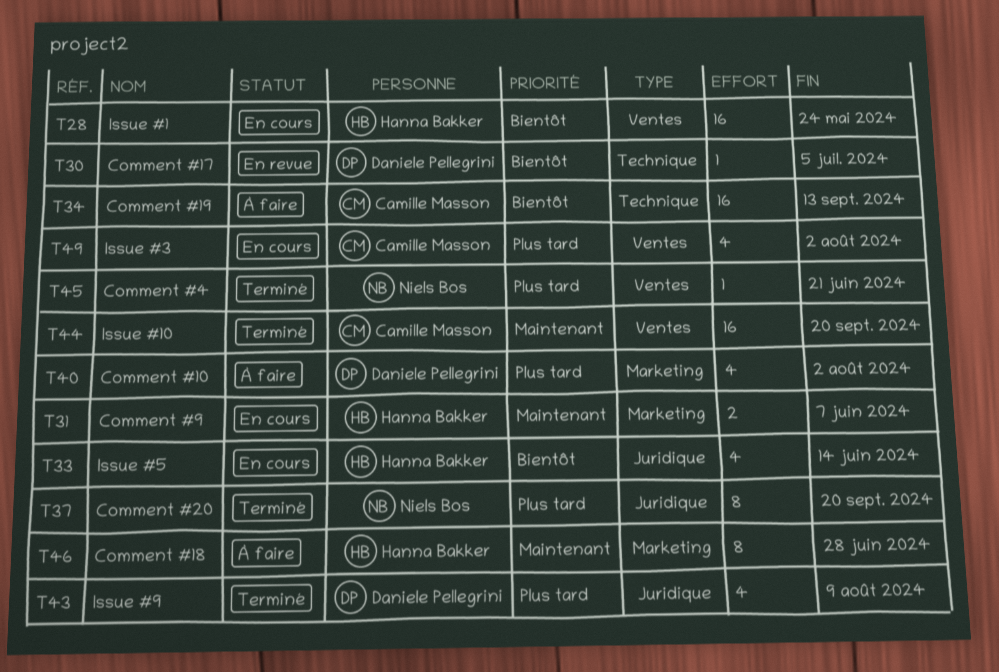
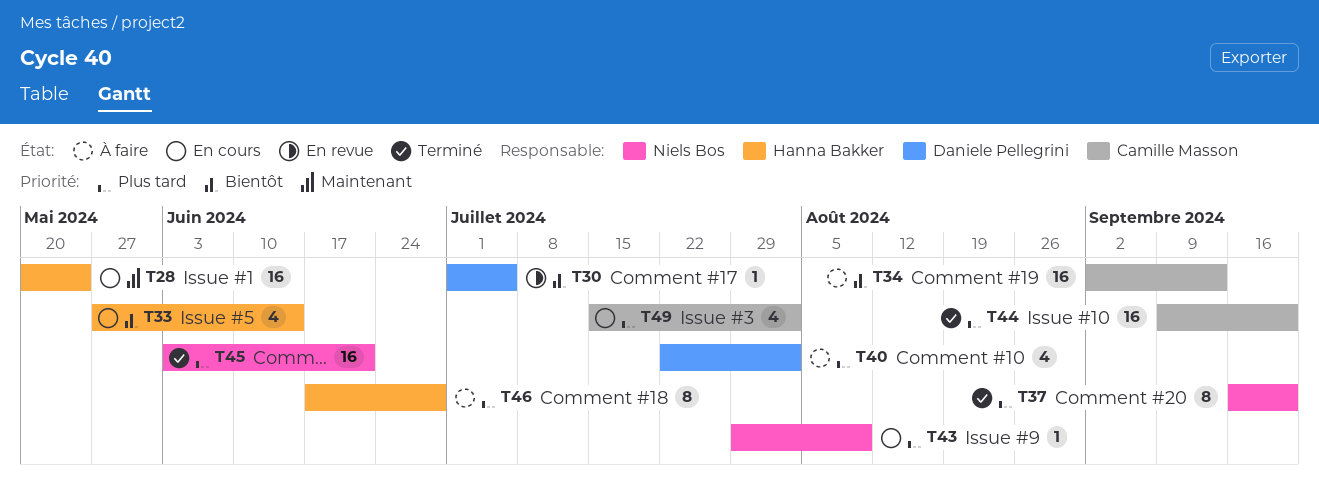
T28, priority: Bientôt -> Maintenant
T31: present -> none
T43, status: Terminé -> En cours
T43, owner: Daniele Pellegrini -> Niels Bos
T43, estimate: 4 -> 1
T44, priority: Maintenant -> Plus tard
T45, estimate: 1 -> 16
T46, priority: Maintenant -> Plus tard

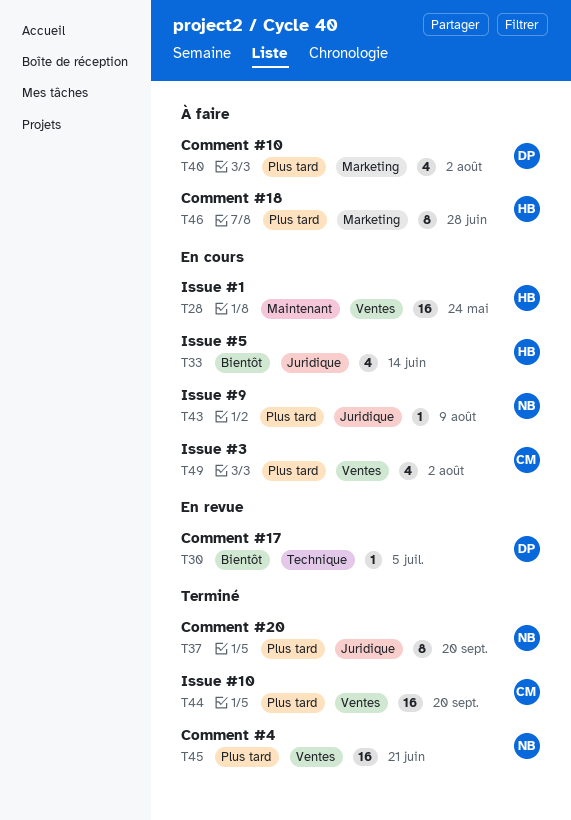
T34: present -> none

